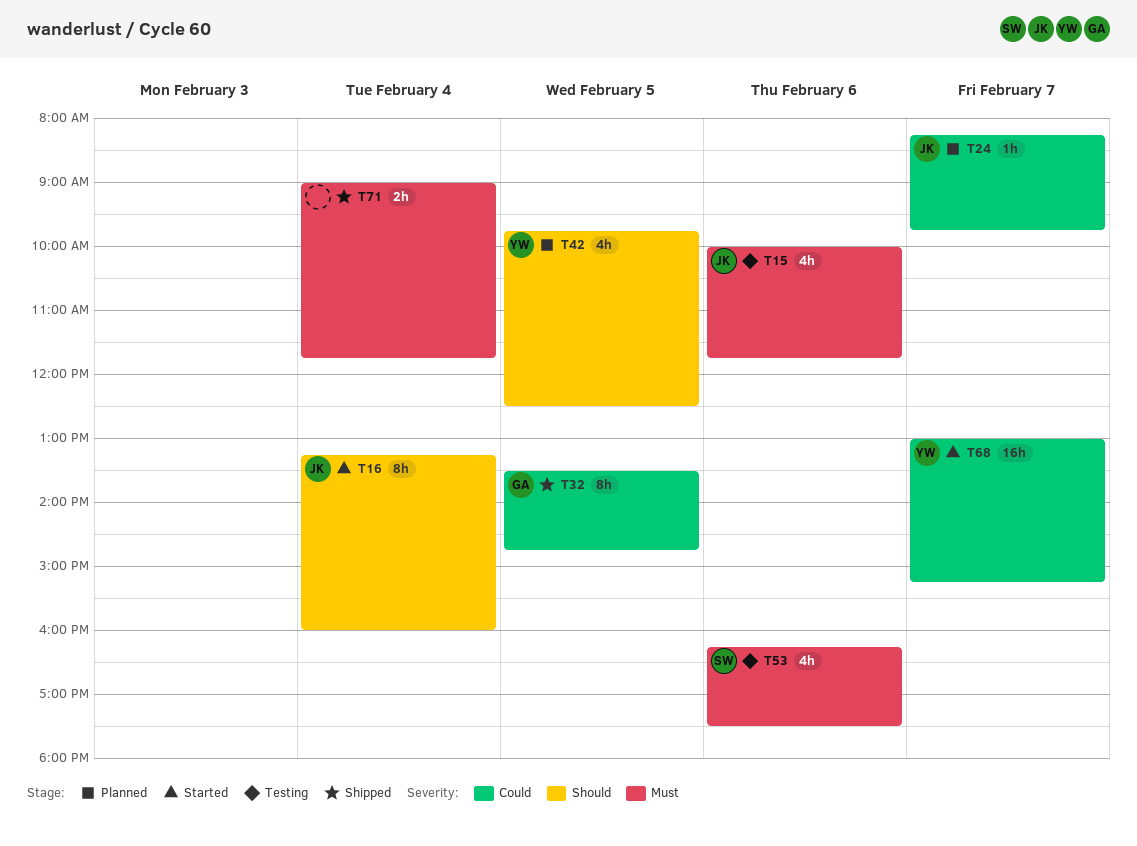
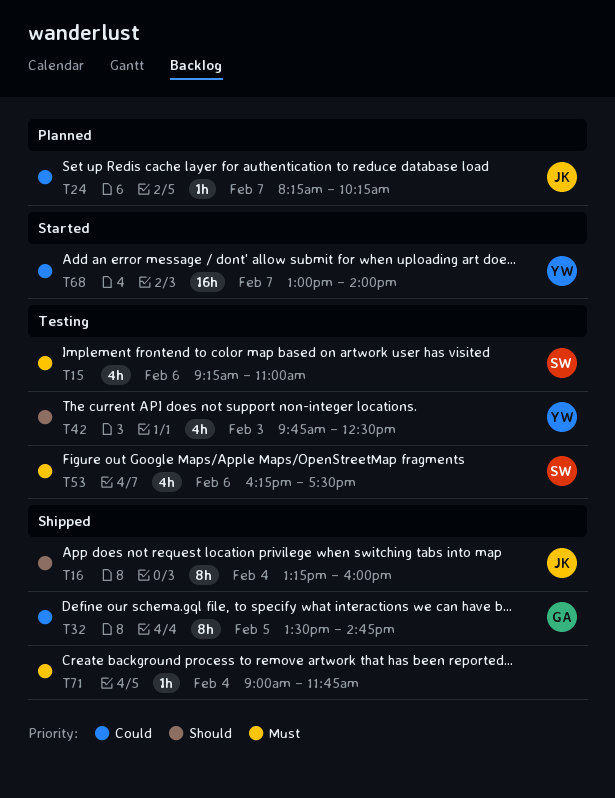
T15, owner: JK -> SW
T15, begins: 10:00 -> 09:15
T15, ends: 11:45 -> 11:00
T16, status: Started -> Shipped
T24, ends: 09:45 -> 10:15
T42, status: Planned -> Testing
T42, day: Feb 5 -> Feb 3
T68, ends: 15:15 -> 14:00
T71, estimate: 2h -> 1h

